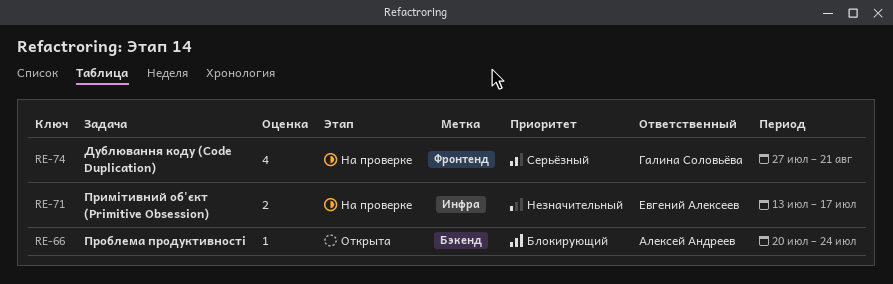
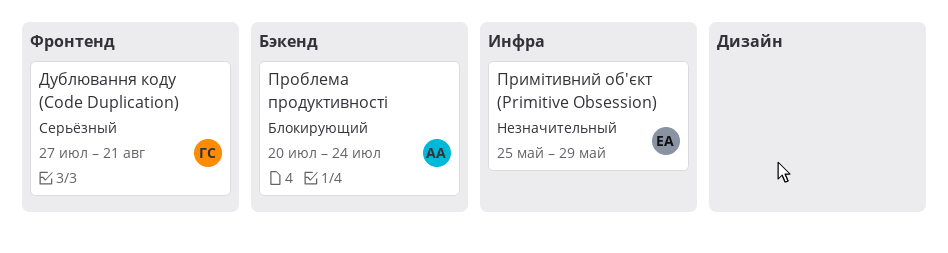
Примітивний об'єкт (Primitive Obsession), start: Jul 13 -> May 25
Примітивний об'єкт (Primitive Obsession), due: Jul 17 -> May 29

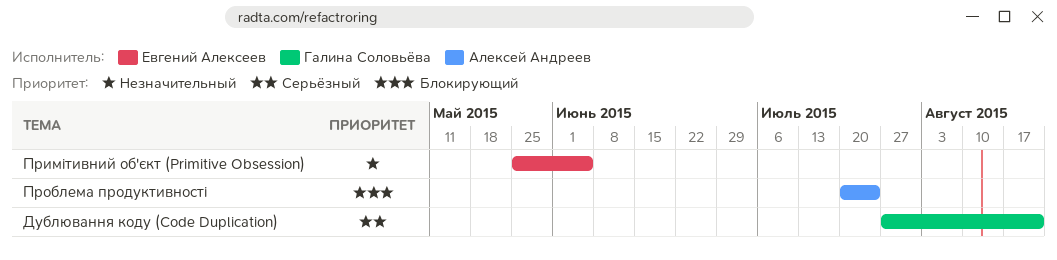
Примітивний об'єкт (Primitive Obsession), due: May 29 -> Jun 5

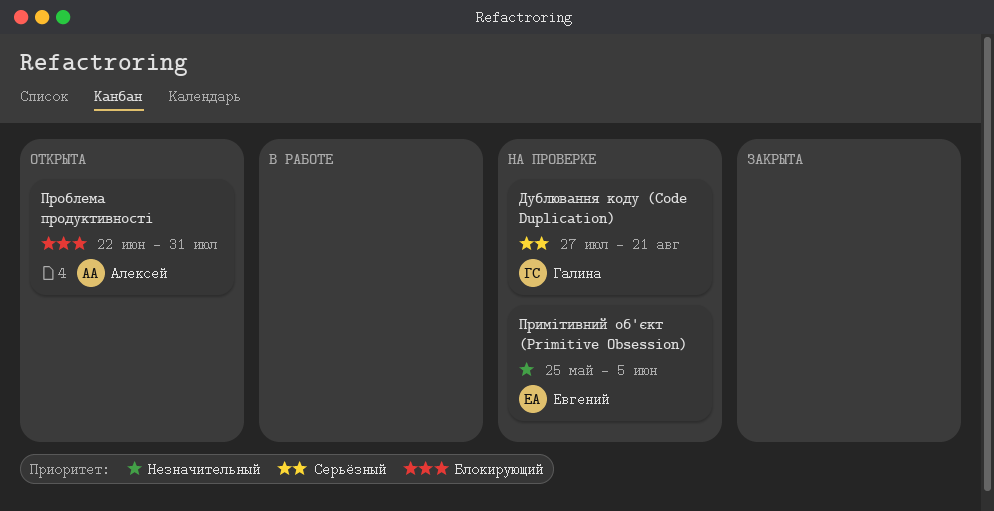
Проблема продуктивності, start: Jul 20 -> Jun 22
Проблема продуктивності, due: Jul 24 -> Jul 31

